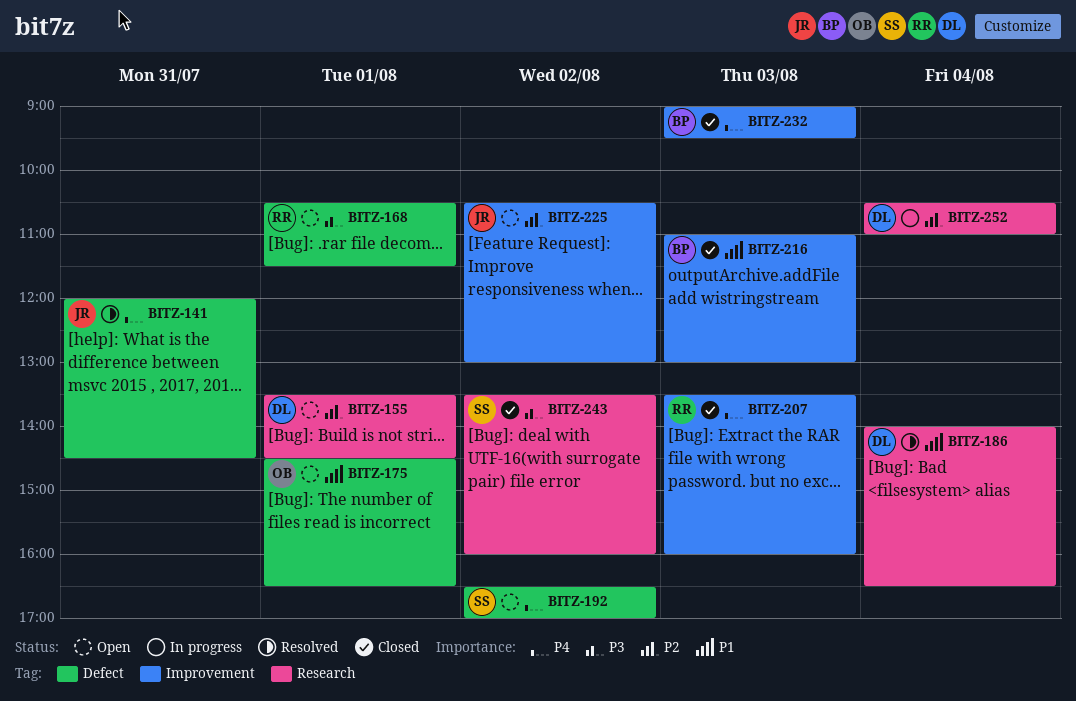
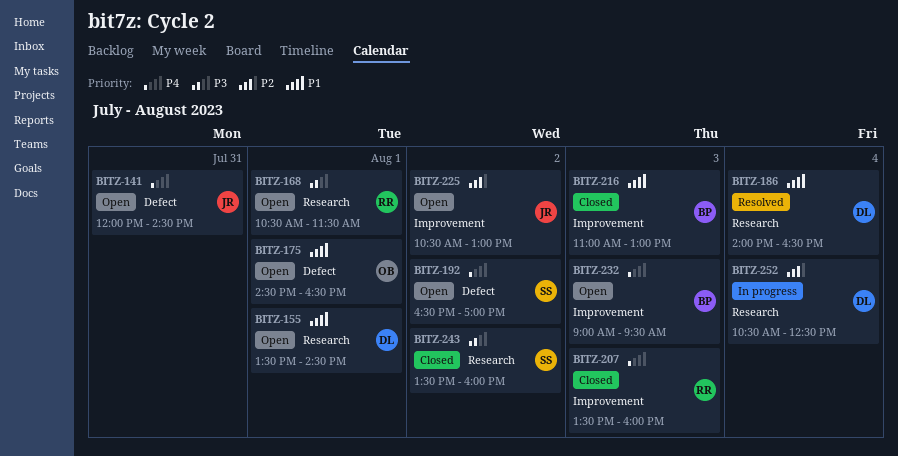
BITZ-141, status: Resolved -> Open
BITZ-155, priority: P2 -> P1
BITZ-168, label: Defect -> Research
BITZ-232, status: Closed -> Open
BITZ-252, ends: 11:00 -> 12:30

